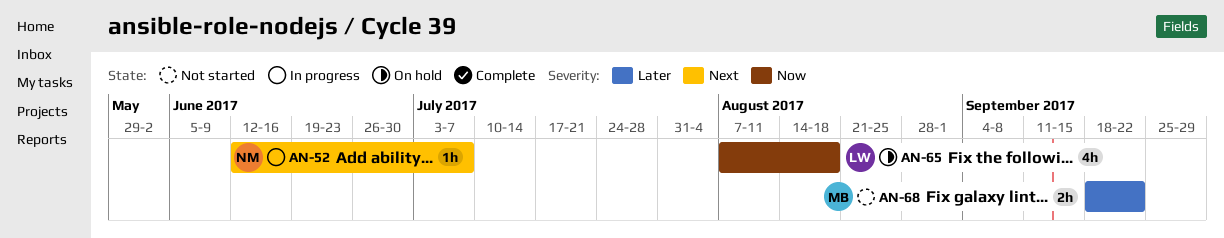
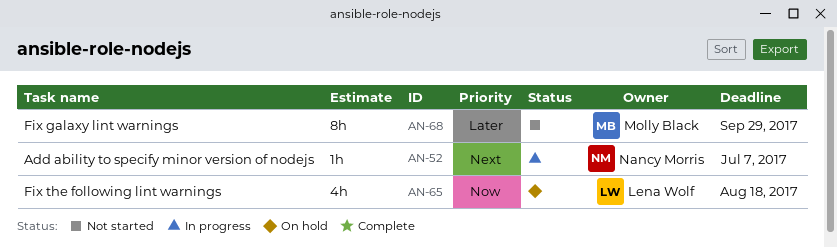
AN-68, estimate: 2h -> 8h
AN-68, due: Sep 22 -> Sep 29

